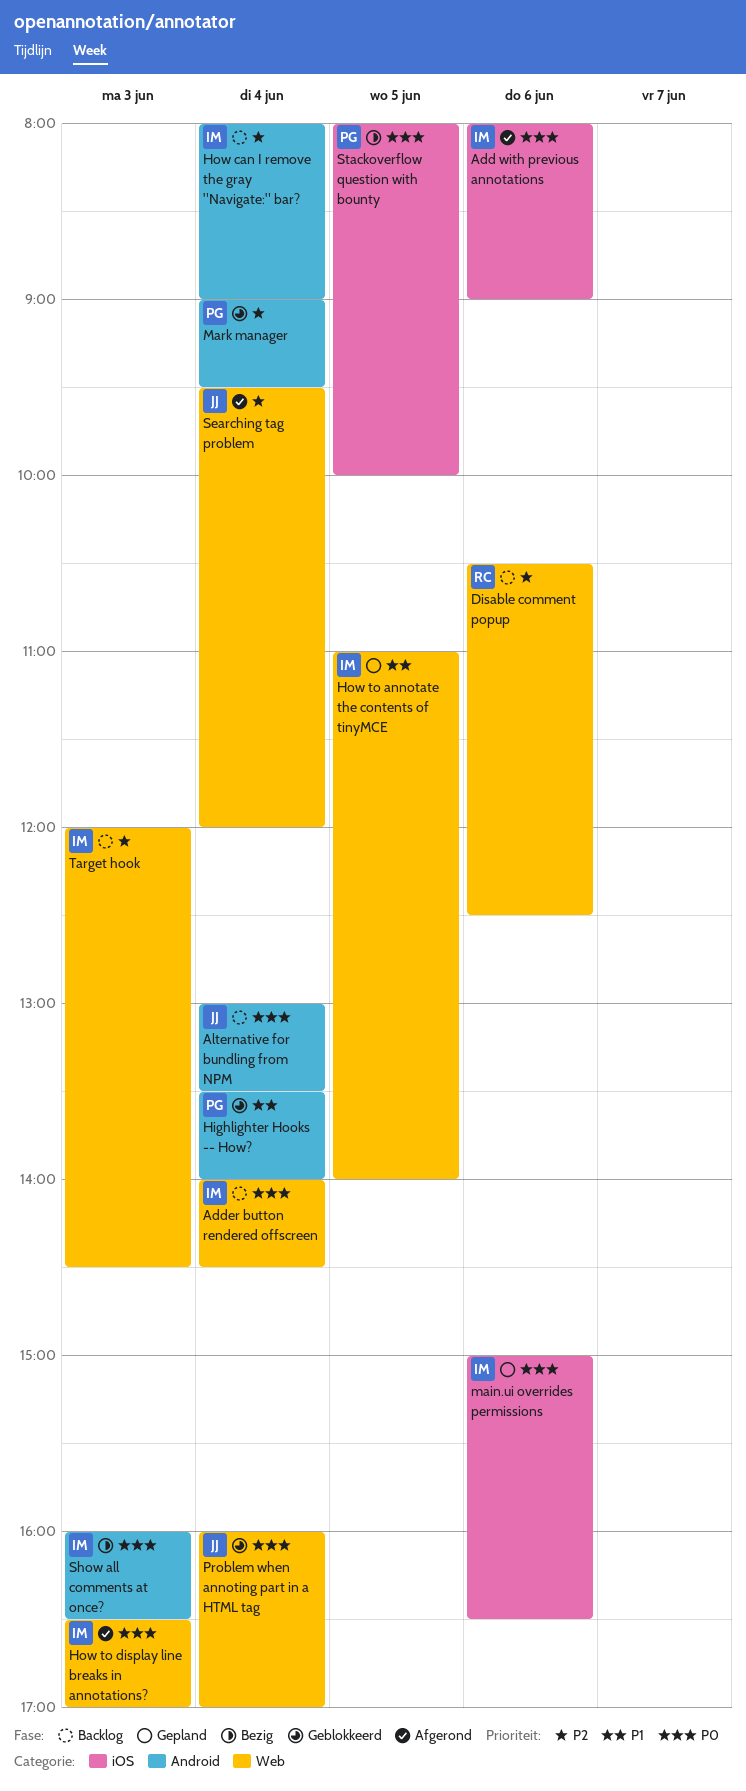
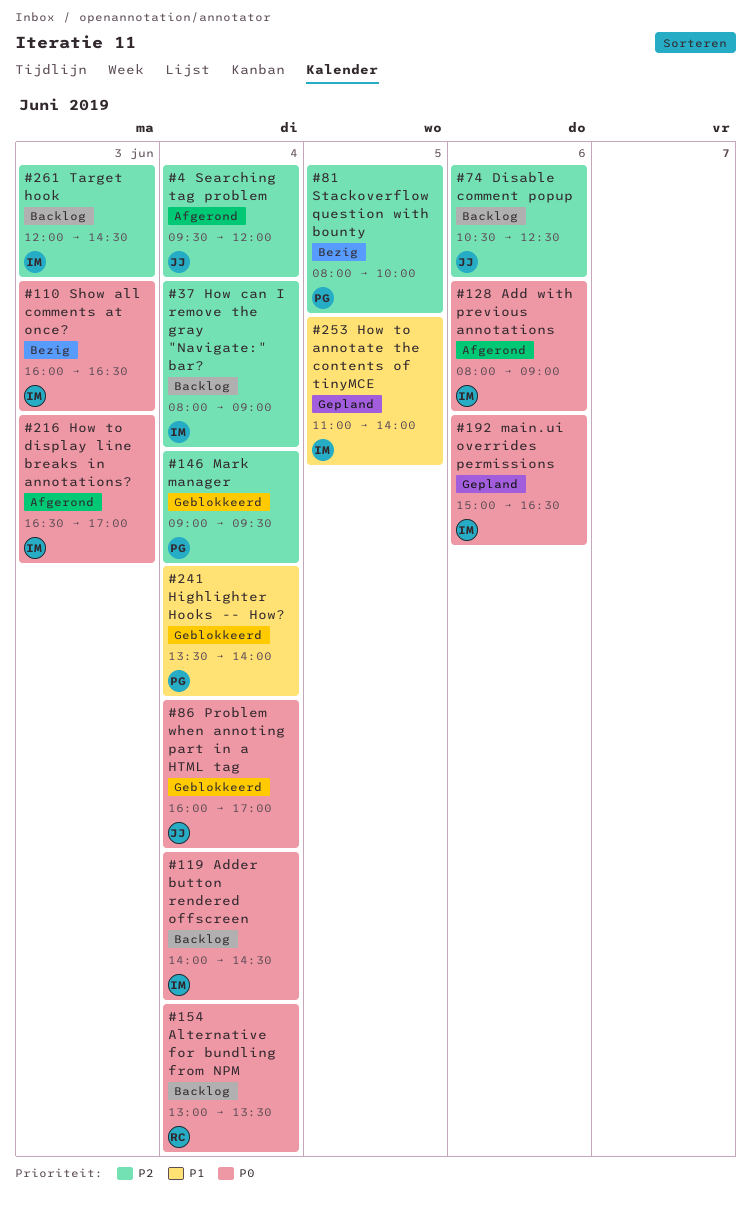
Alternative for bundling from NPM, owner: JJ -> RC
Disable comment popup, owner: RC -> JJ
Stackoverflow question with bounty, priority: P0 -> P2

